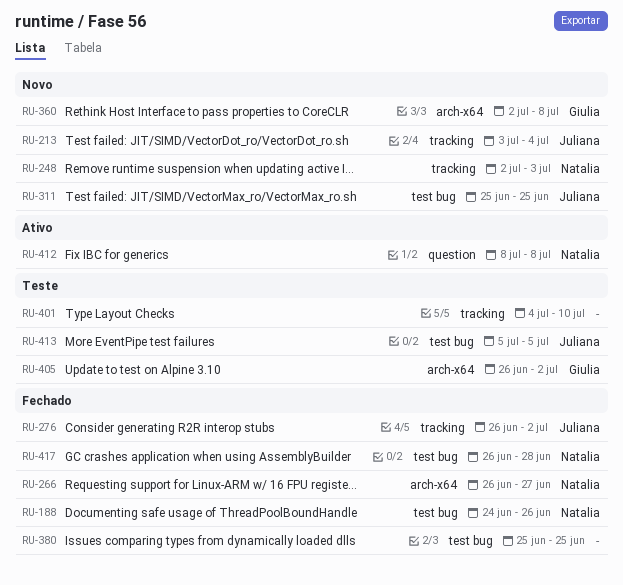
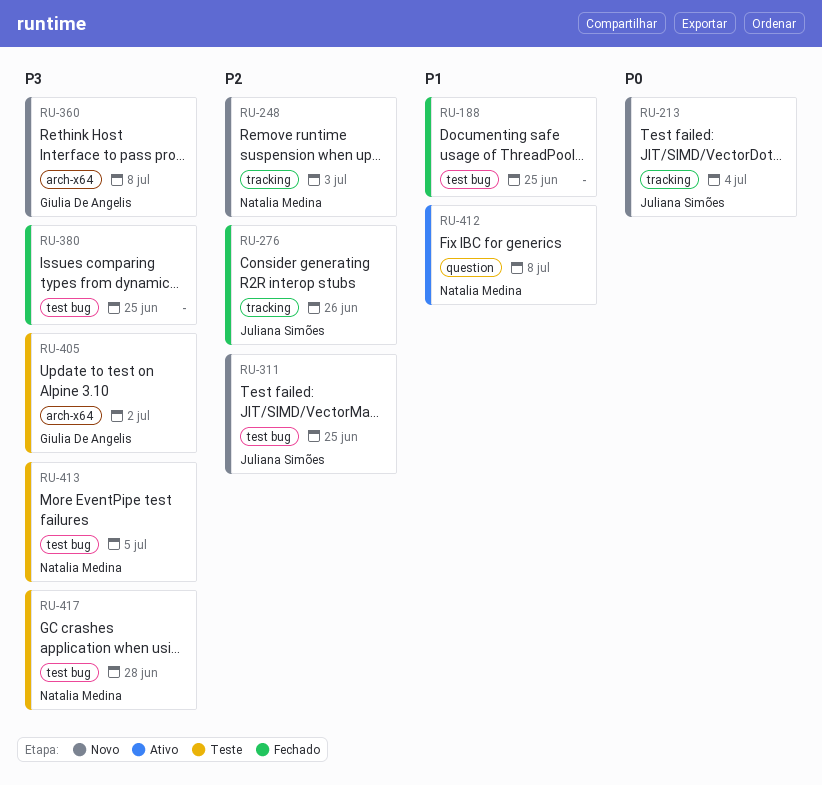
RU-188, owner: Natalia Medina -> none
RU-188, due: Jun 26 -> Jun 25
RU-266: present -> none
RU-276, due: Jul 2 -> Jun 26
RU-401: present -> none
RU-413, owner: Juliana Simões -> Natalia Medina
RU-417, status: Fechado -> Teste

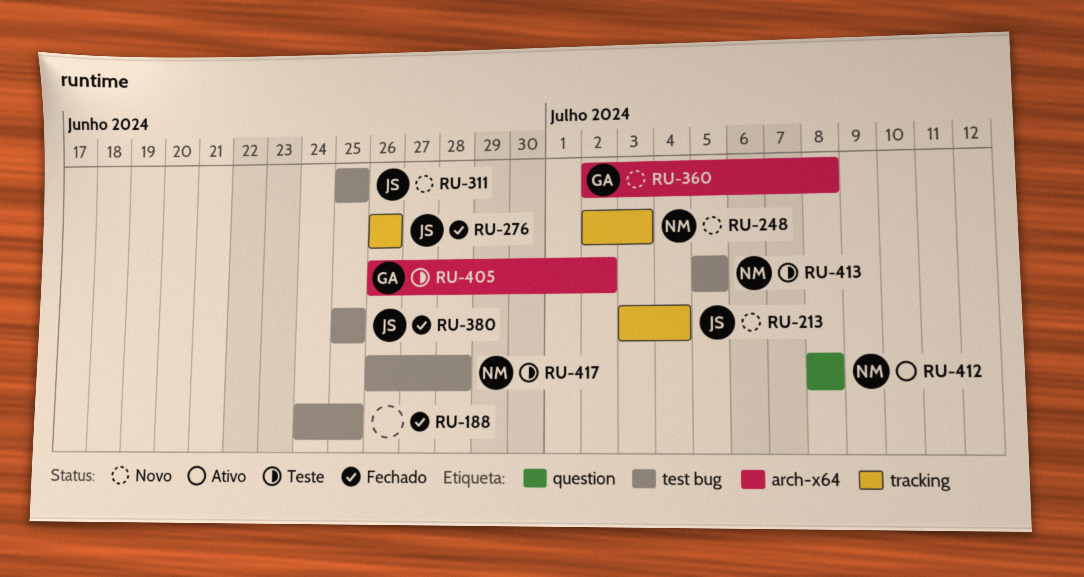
RU-380, owner: none -> Juliana Simões

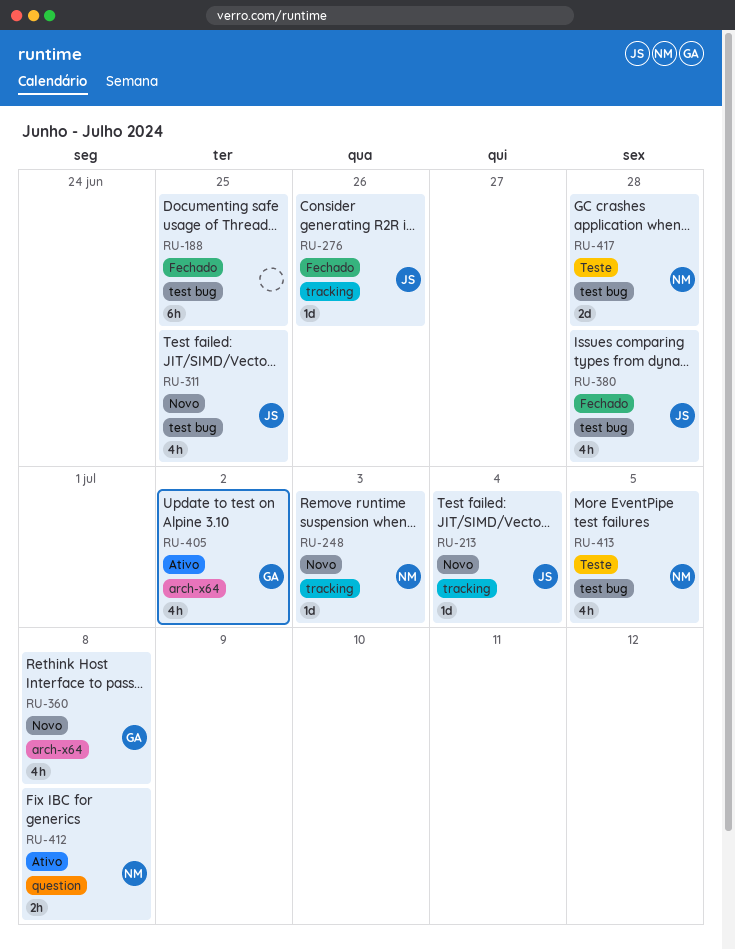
RU-380, due: Jun 25 -> Jun 28
RU-405, status: Teste -> Ativo

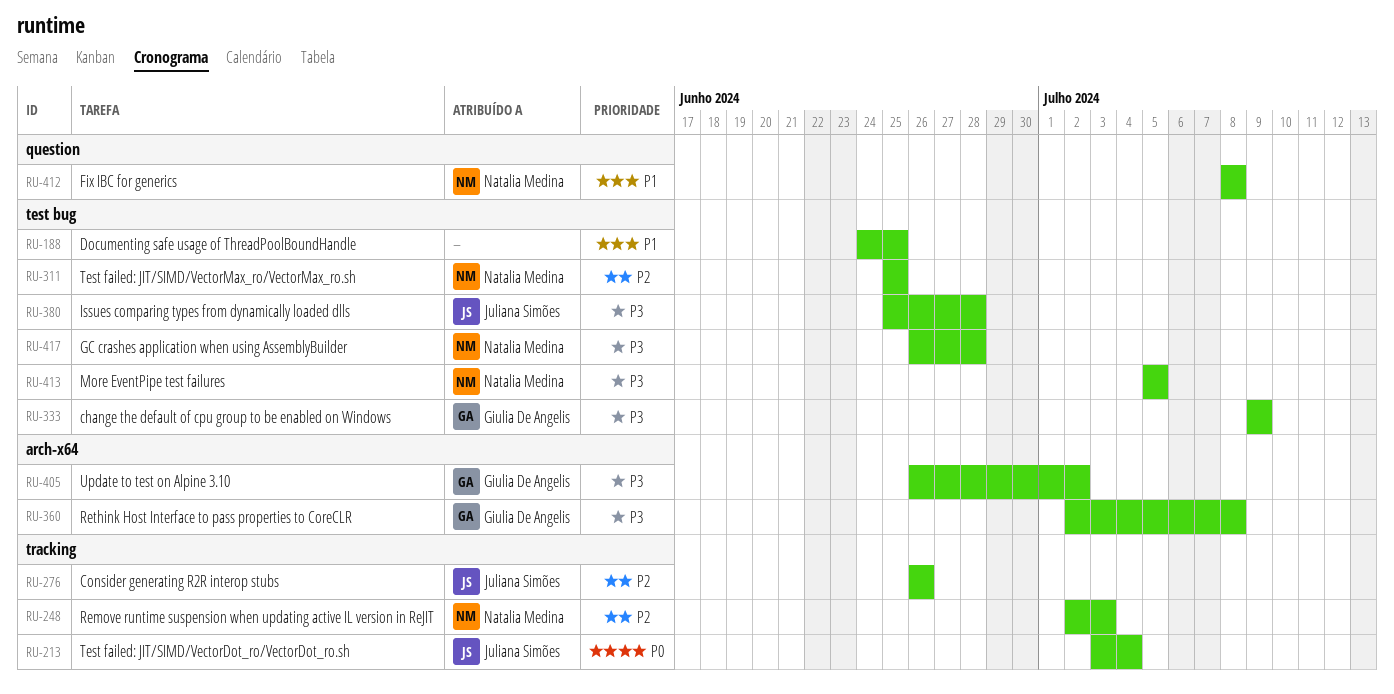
RU-311, owner: Juliana Simões -> Natalia Medina
RU-333: none -> present

